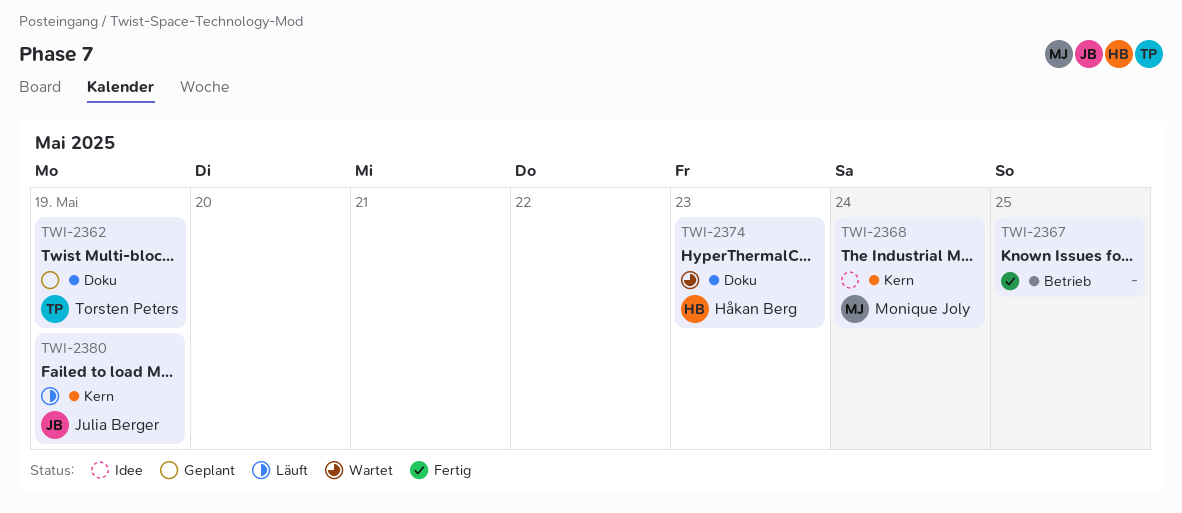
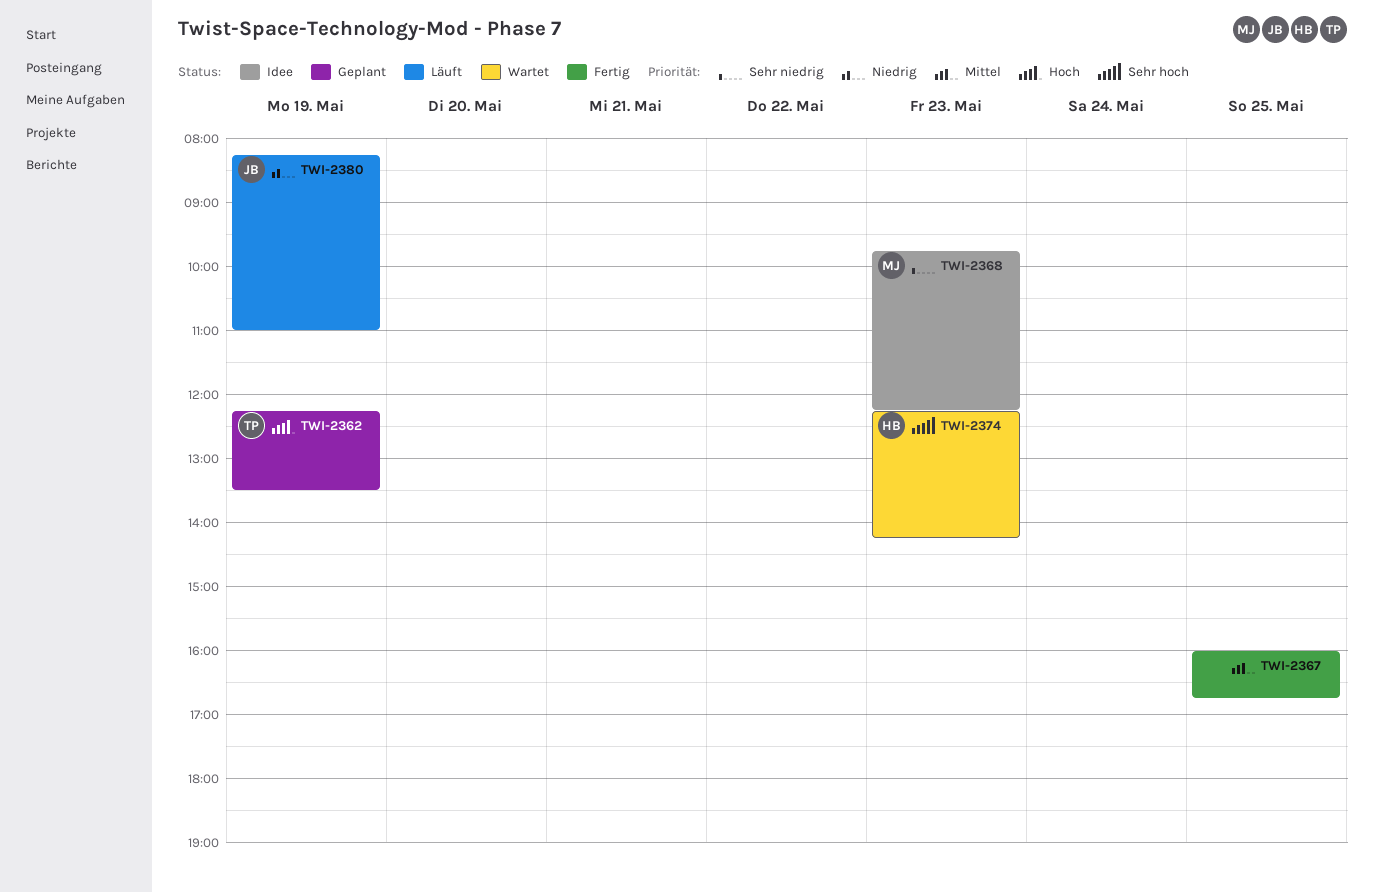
TWI-2368, day: May 24 -> May 23

